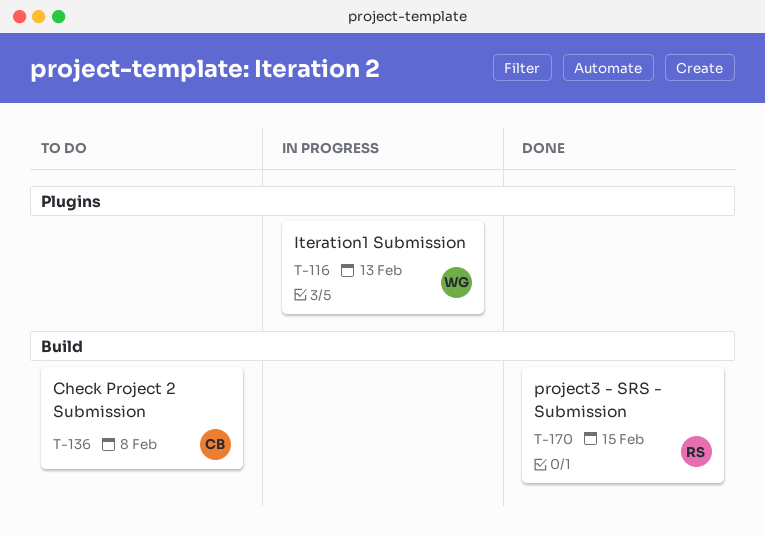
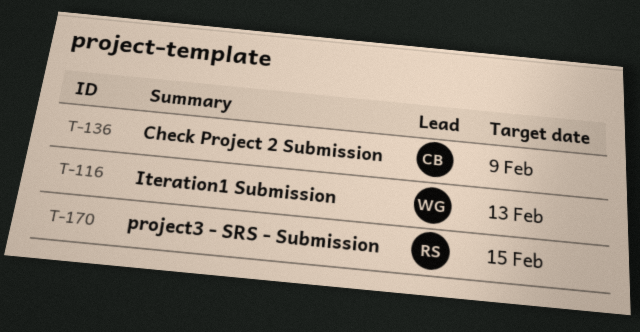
T-136, due: Feb 8 -> Feb 9

